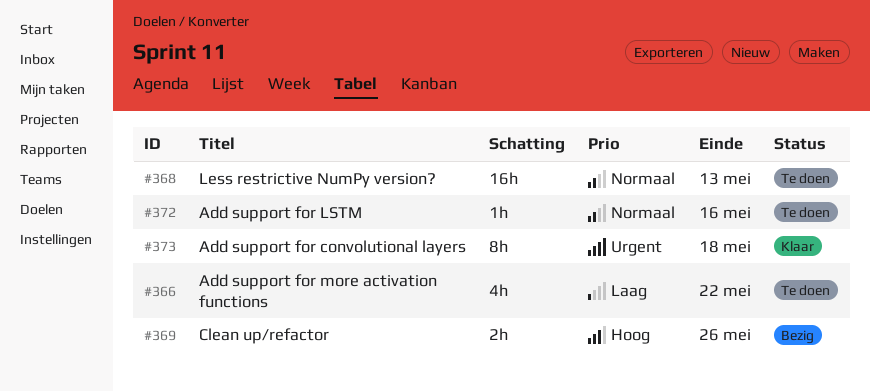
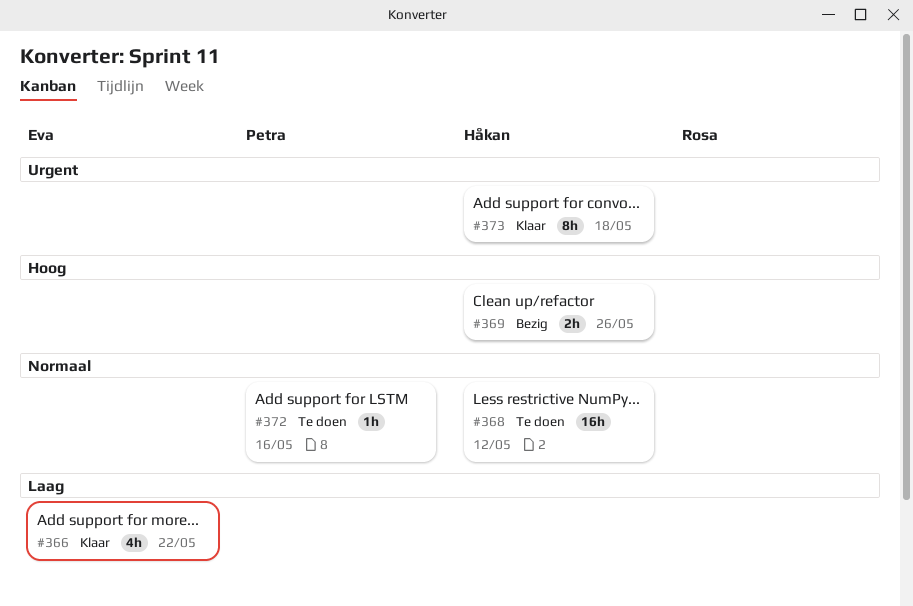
#366, status: Te doen -> Klaar
#368, due: May 13 -> May 12

